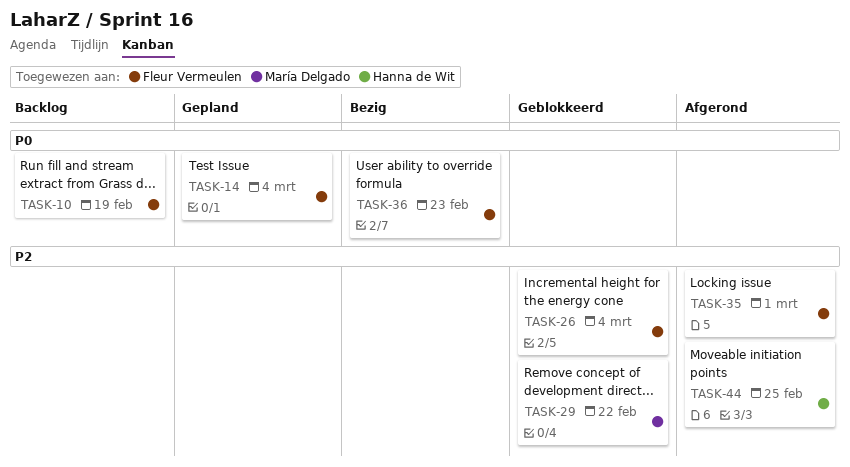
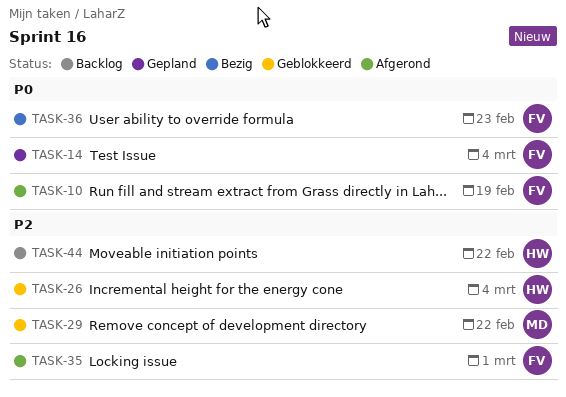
TASK-10, status: Backlog -> Afgerond
TASK-26, owner: Fleur Vermeulen -> Hanna de Wit
TASK-44, status: Afgerond -> Backlog
TASK-44, due: Feb 25 -> Feb 22

